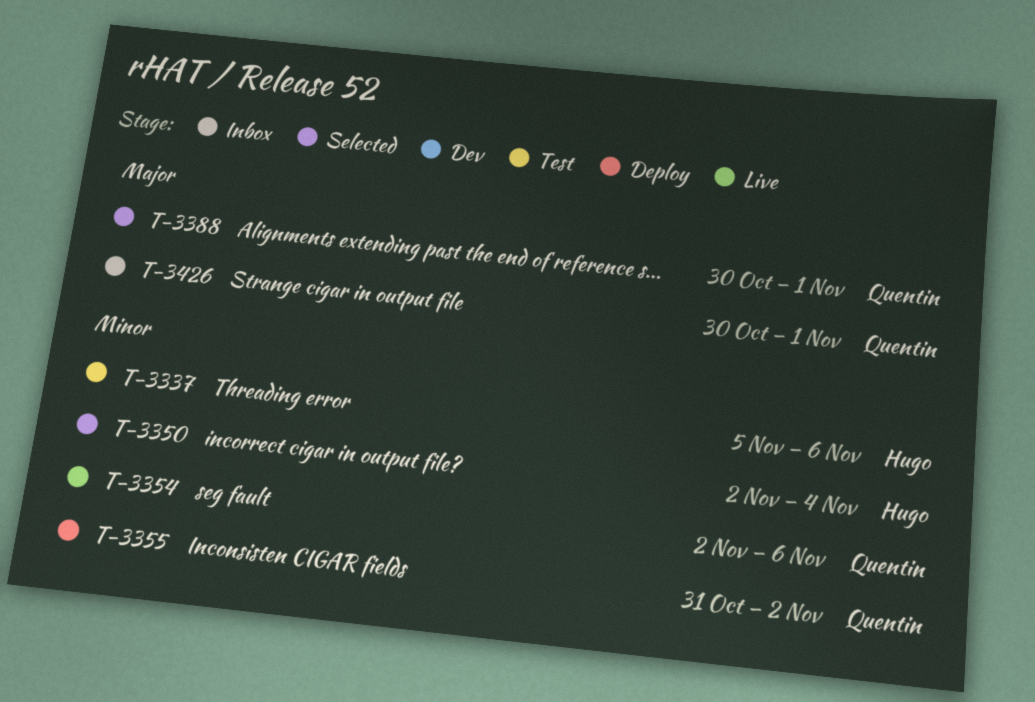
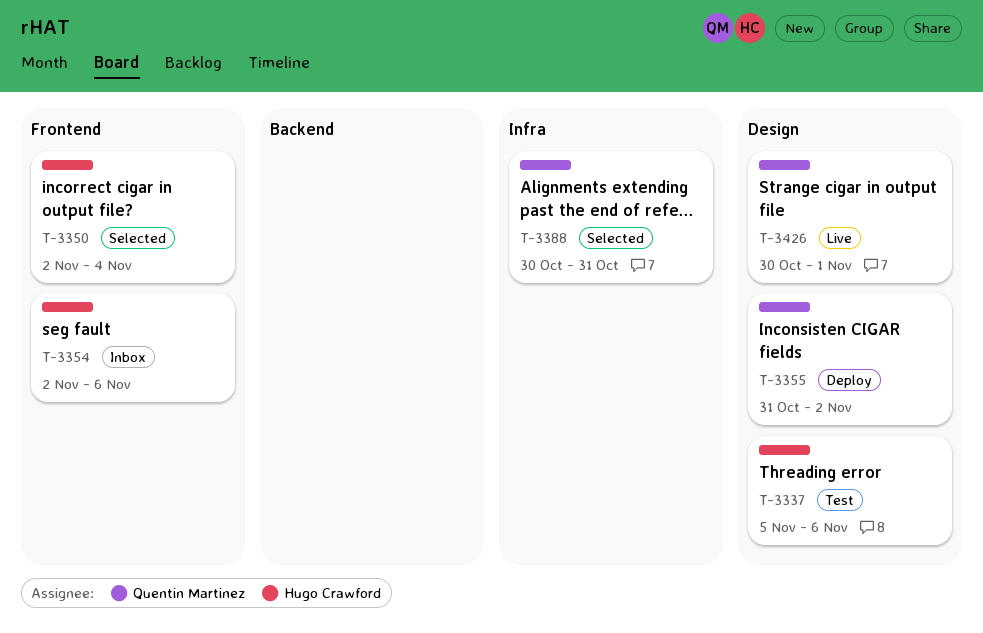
T-3354, status: Live -> Inbox
T-3354, owner: Quentin Martinez -> Hugo Crawford
T-3388, due: Nov 1 -> Oct 31
T-3426, status: Inbox -> Live

